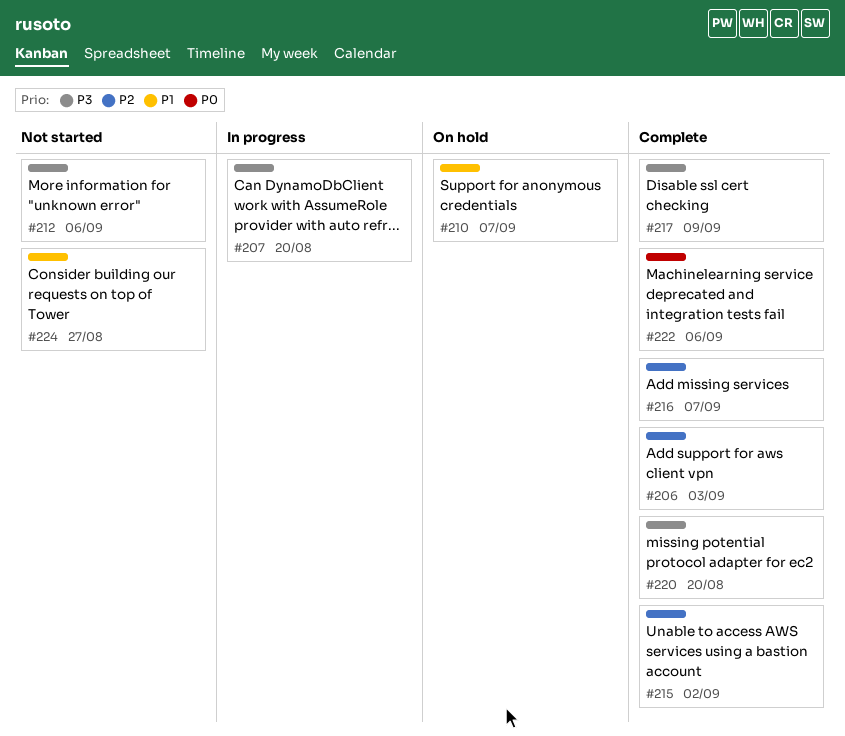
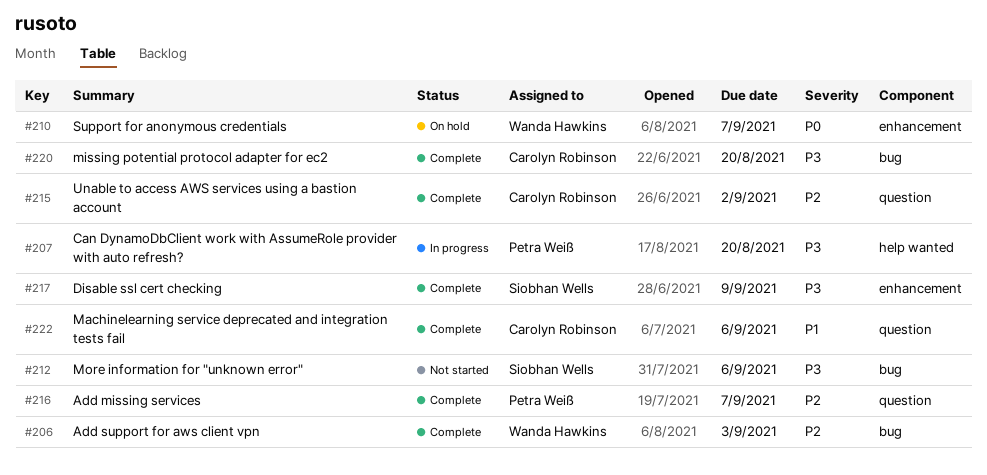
#210, priority: P1 -> P0
#222, priority: P0 -> P1
#224: present -> none

